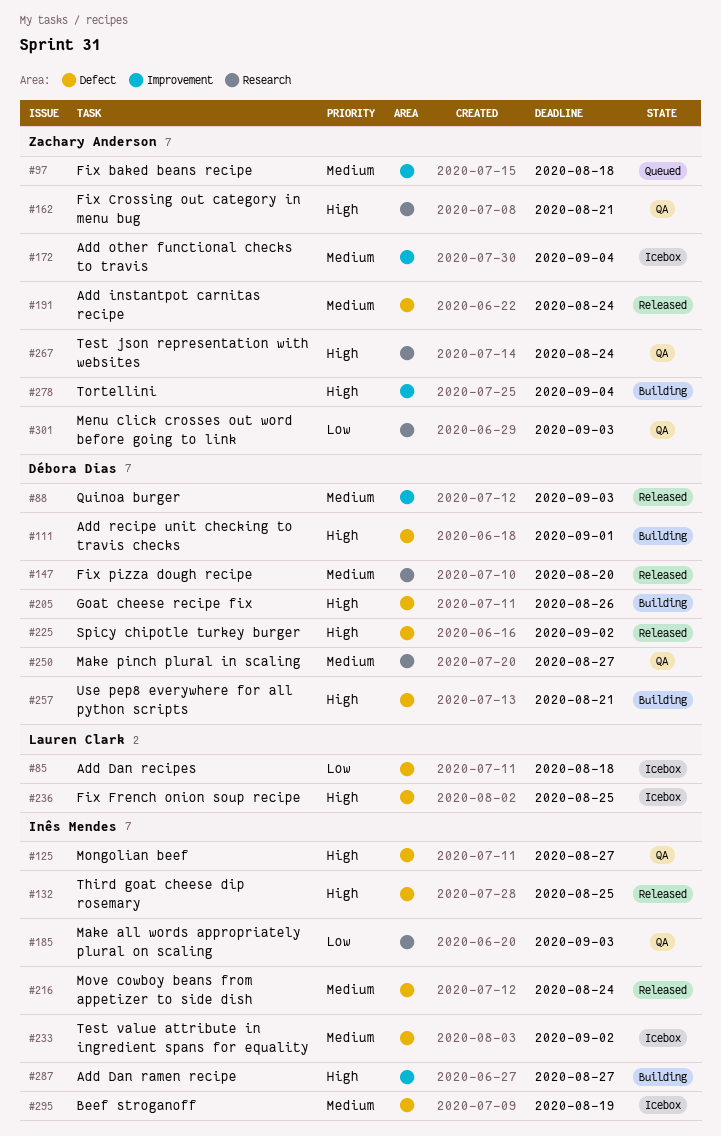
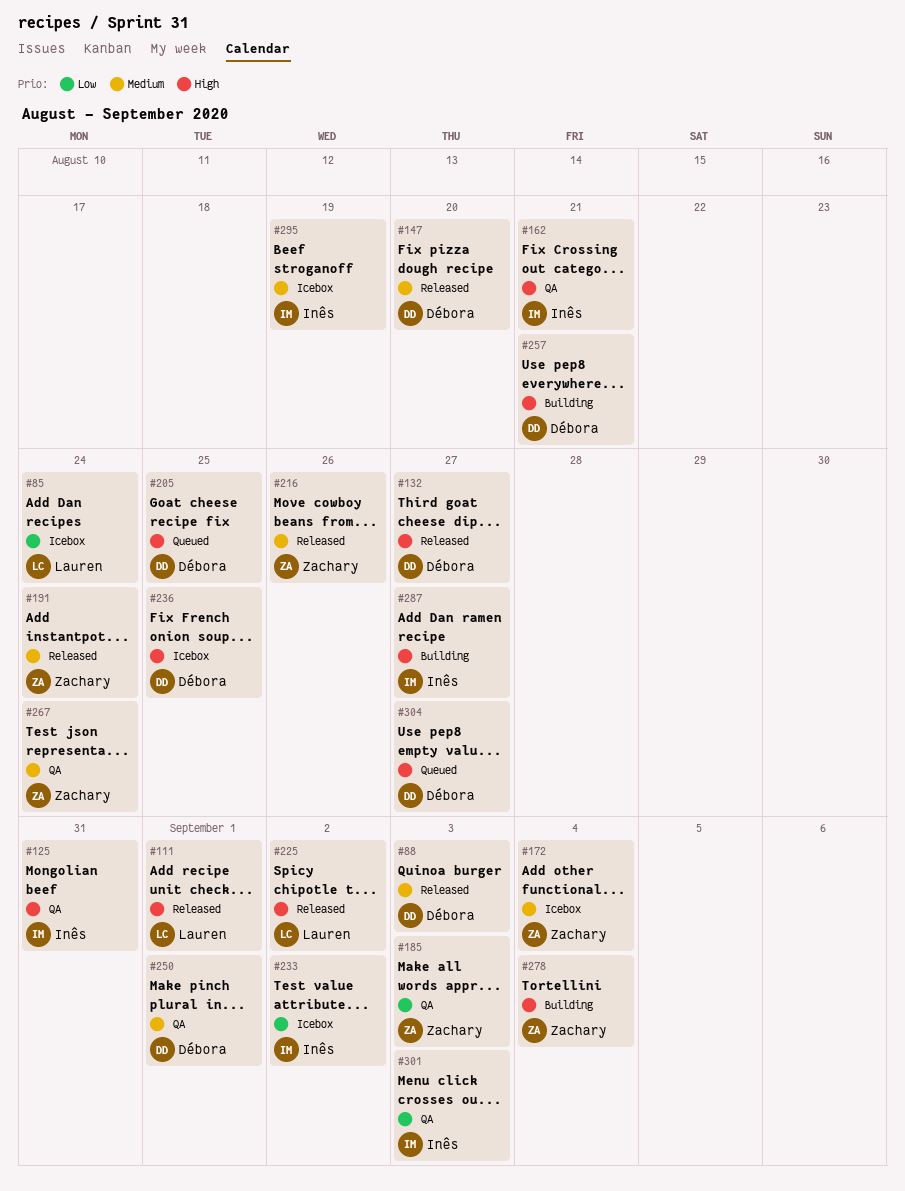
#85, due: Aug 18 -> Aug 24
#97: present -> none
#111, status: Building -> Released
#111, owner: Débora Dias -> Lauren Clark
#125, due: Aug 27 -> Aug 31
#132, owner: Inês Mendes -> Débora Dias
#132, due: Aug 25 -> Aug 27
#162, owner: Zachary Anderson -> Inês Mendes
#185, owner: Inês Mendes -> Zachary Anderson
#205, status: Building -> Queued
#205, due: Aug 26 -> Aug 25
#216, owner: Inês Mendes -> Zachary Anderson
#216, due: Aug 24 -> Aug 26
#225, owner: Débora Dias -> Lauren Clark
#233, priority: Medium -> Low
#236, owner: Lauren Clark -> Débora Dias
#250, due: Aug 27 -> Sep 1
#267, priority: High -> Medium
#301, owner: Zachary Anderson -> Inês Mendes
#304: none -> present

